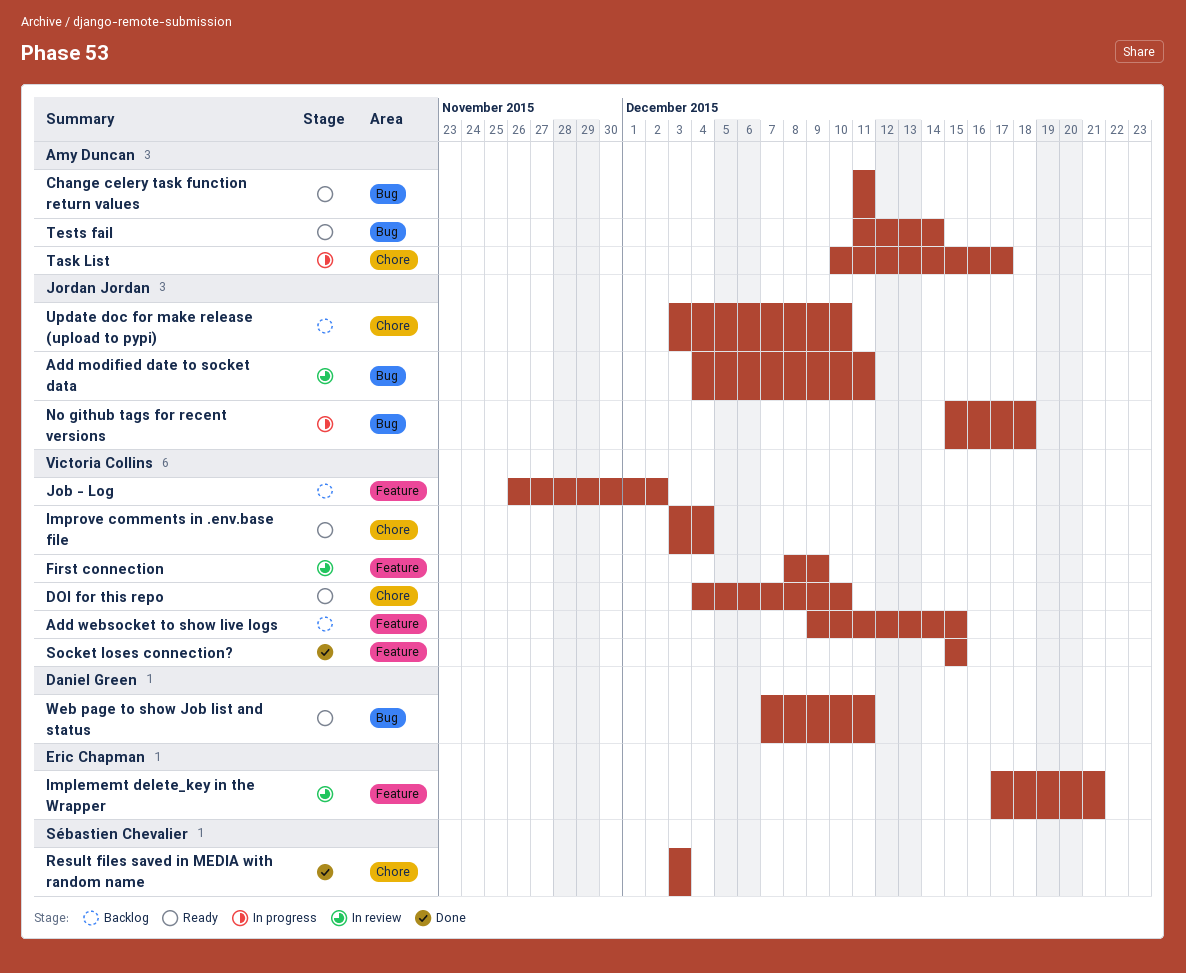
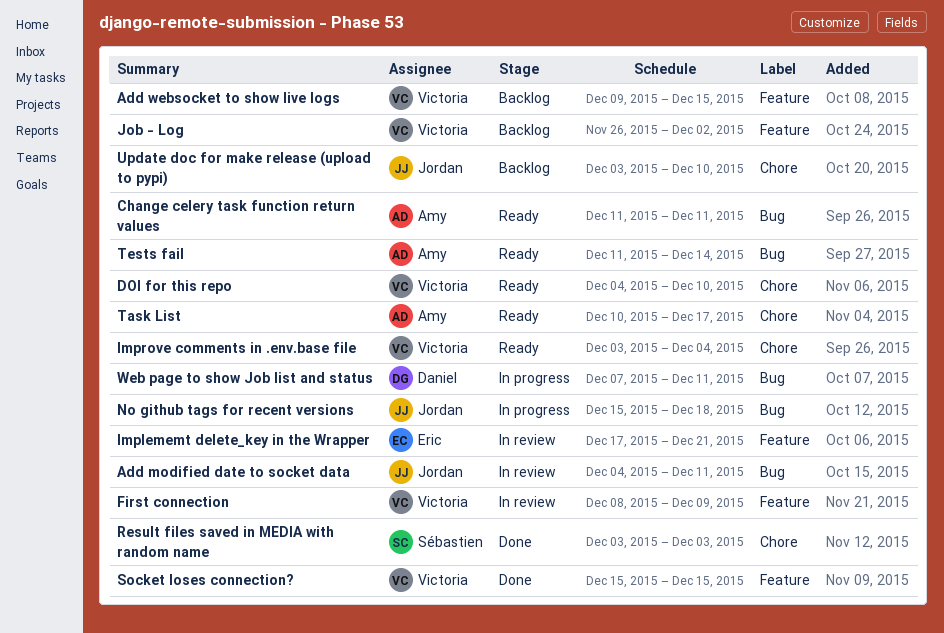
Task List, status: In progress -> Ready
Web page to show Job list and status, status: Ready -> In progress

